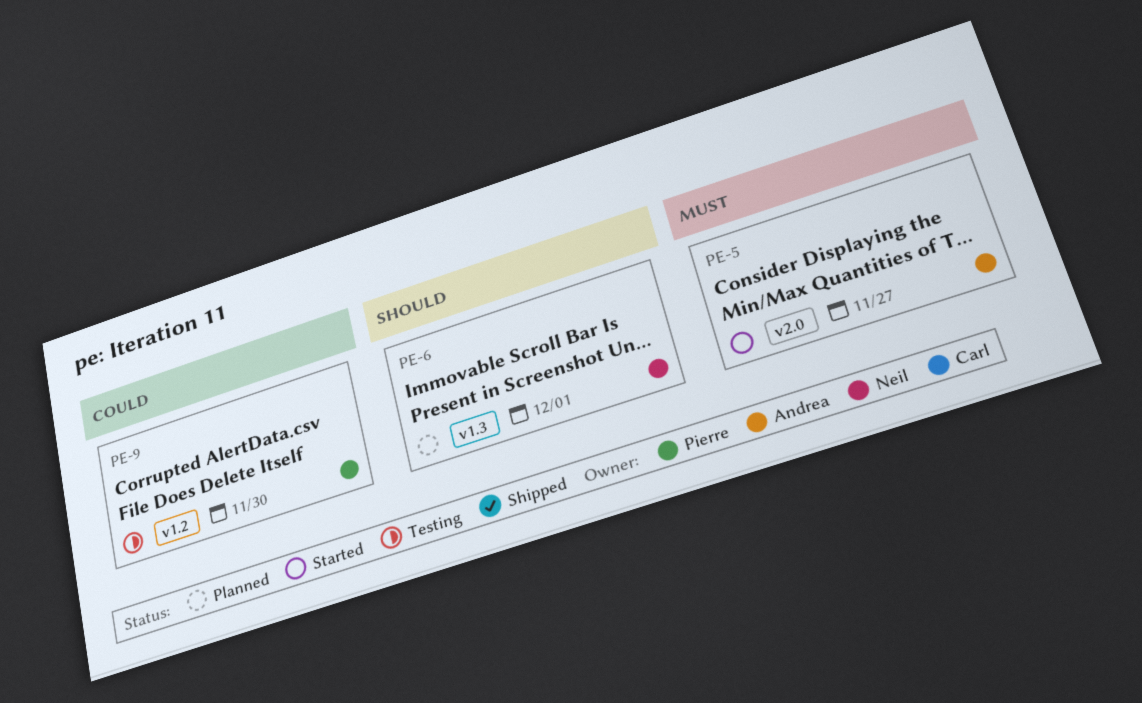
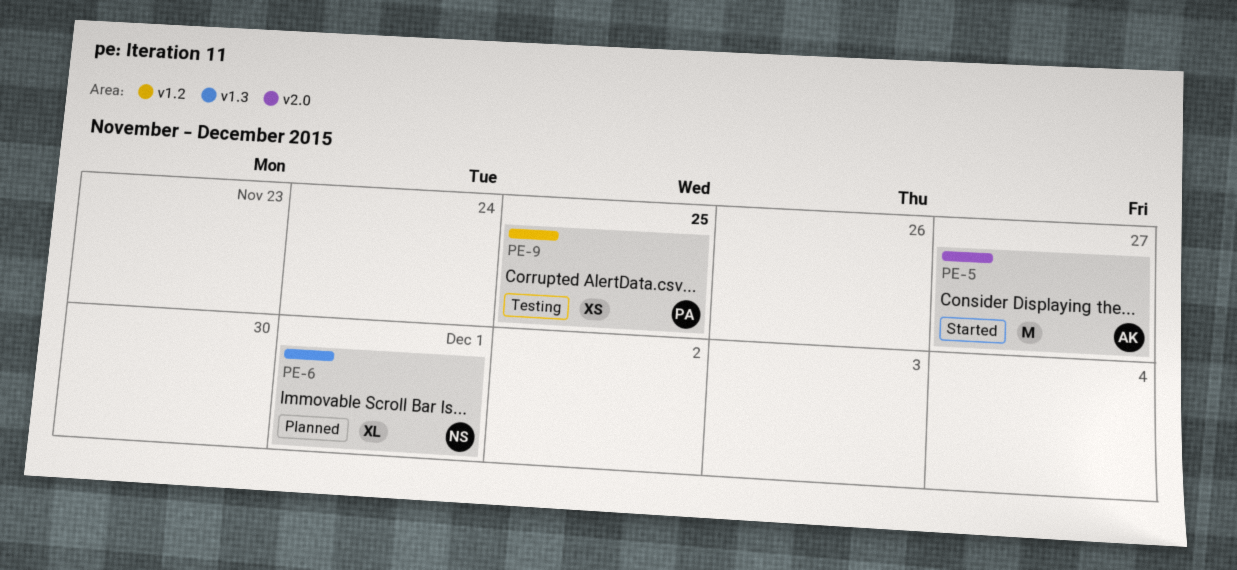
PE-9, due: Nov 30 -> Nov 25

